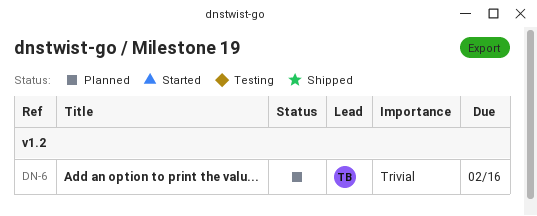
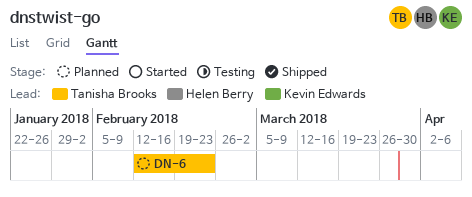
DN-6, due: Feb 16 -> Feb 23

